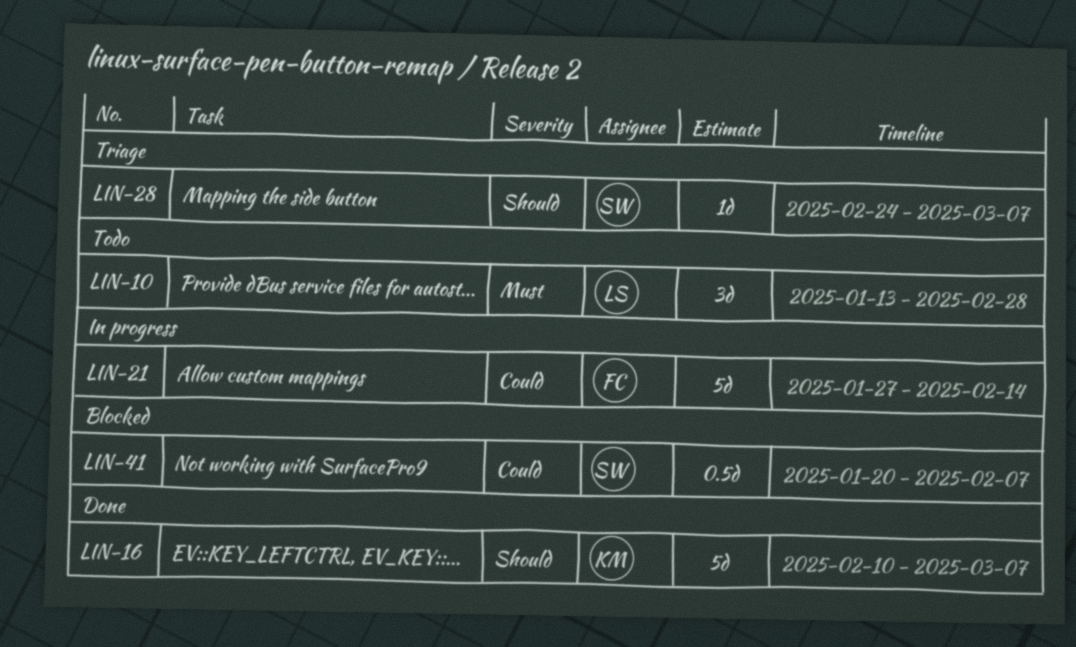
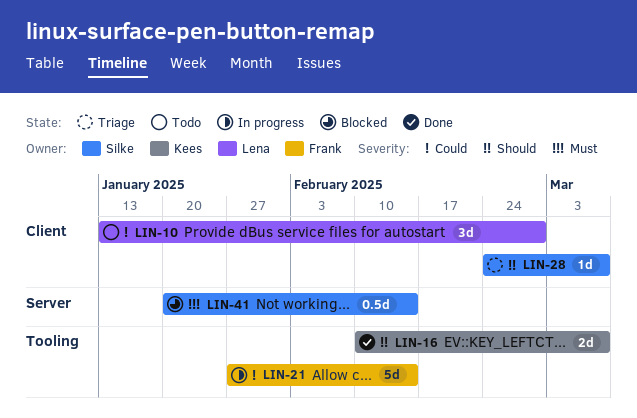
LIN-10, priority: Must -> Could
LIN-16, estimate: 5d -> 2d
LIN-41, priority: Could -> Must
LIN-41, due: Feb 7 -> Feb 14

